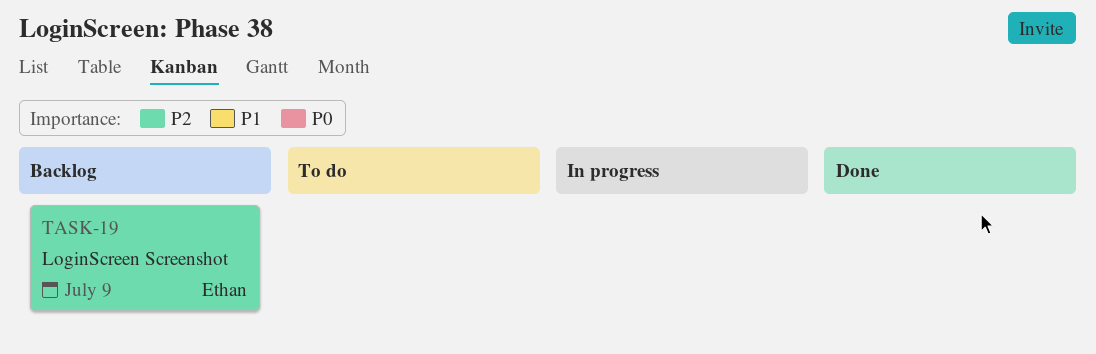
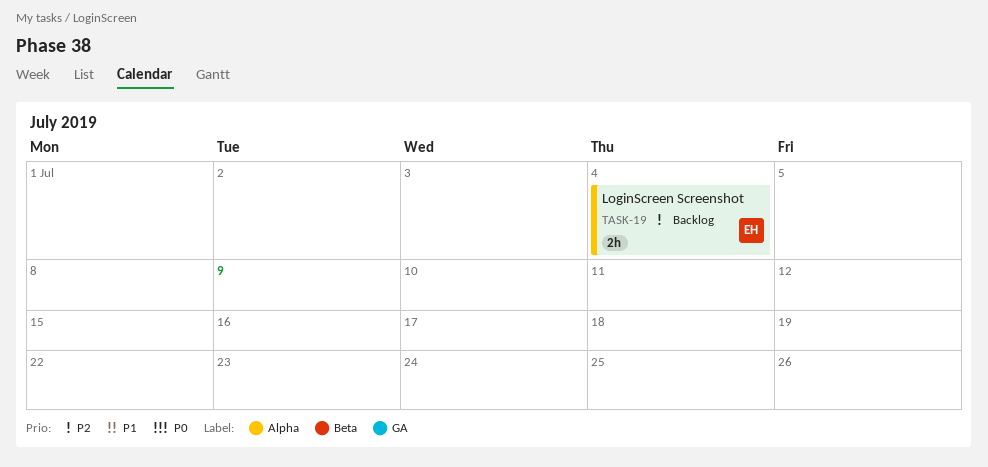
TASK-19, due: Jul 9 -> Jul 4

